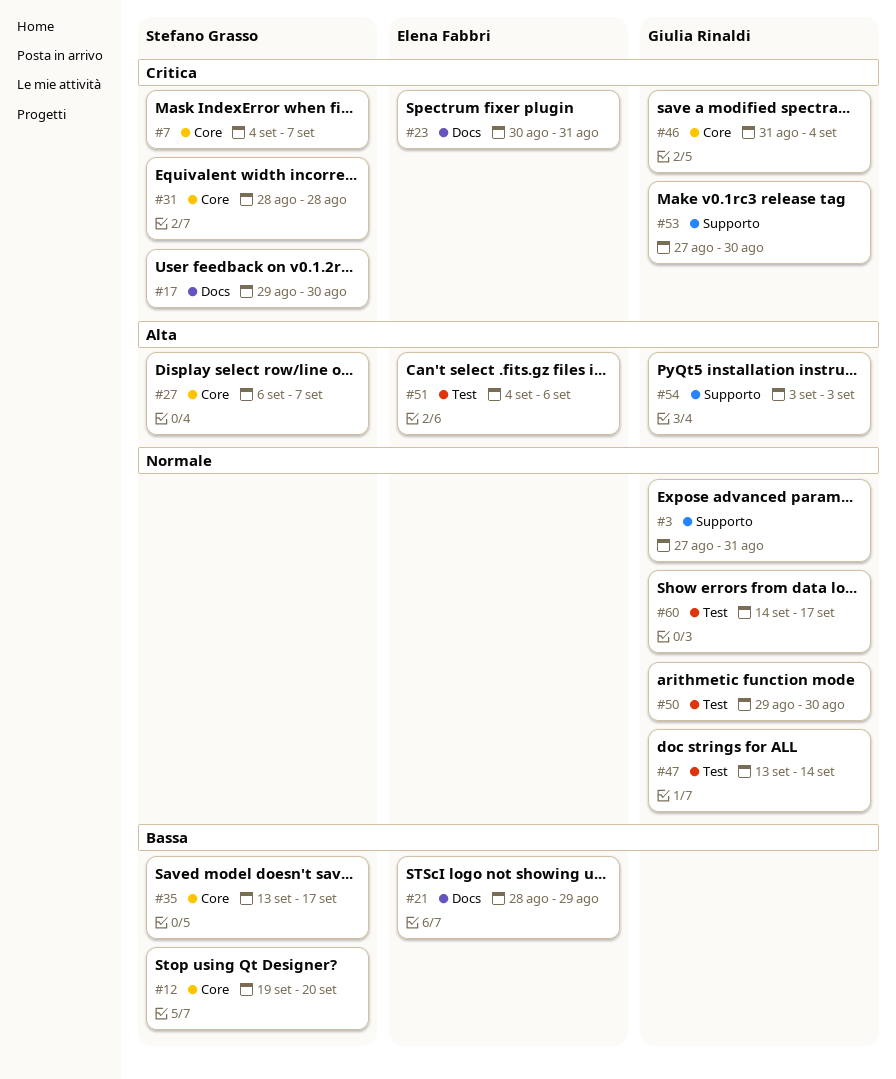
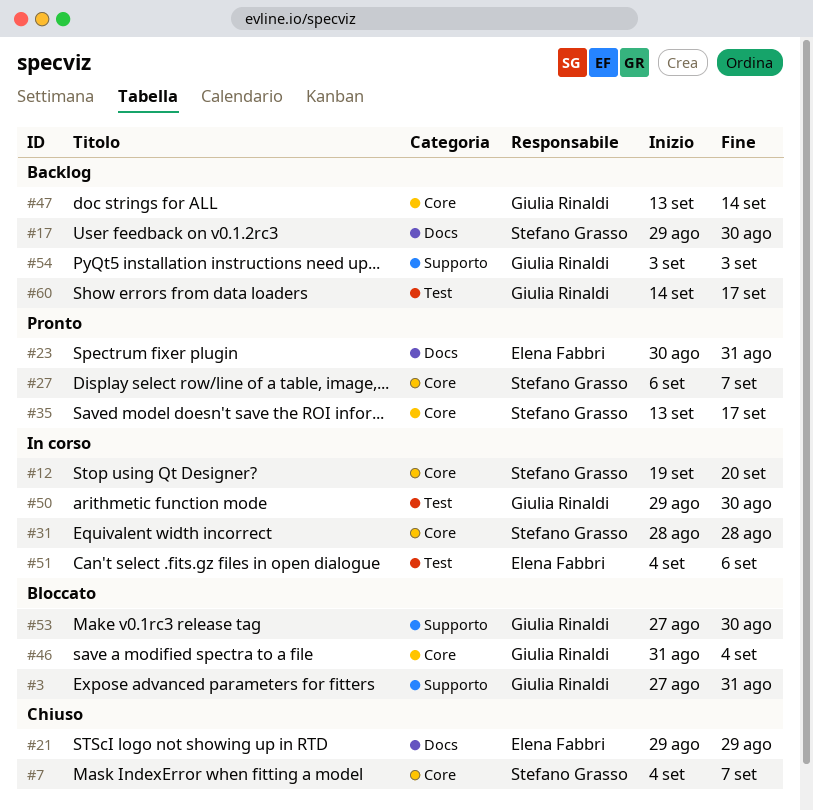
#21, start: Aug 28 -> Aug 29
#47, label: Test -> Core

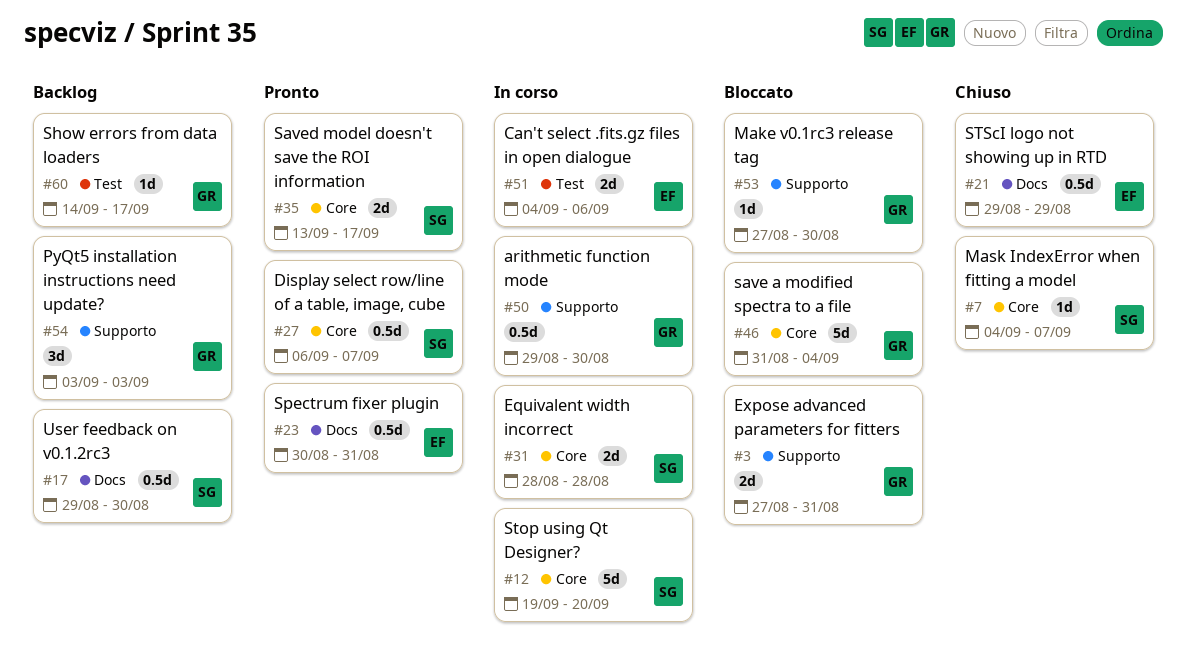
#47: present -> none
#50, label: Test -> Supporto

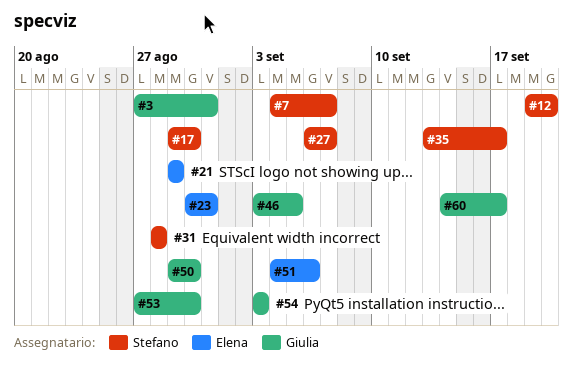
#46, start: Aug 31 -> Sep 3
#46, due: Sep 4 -> Sep 5

